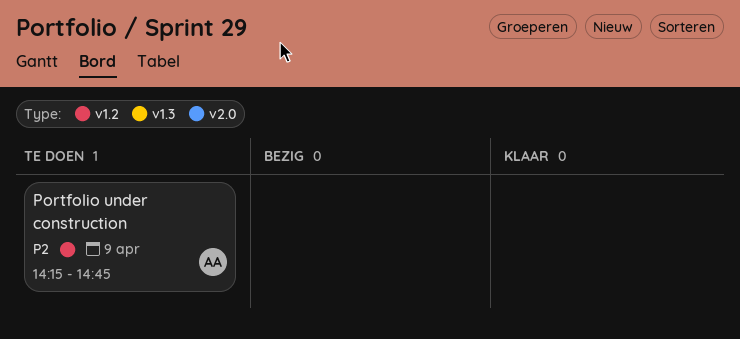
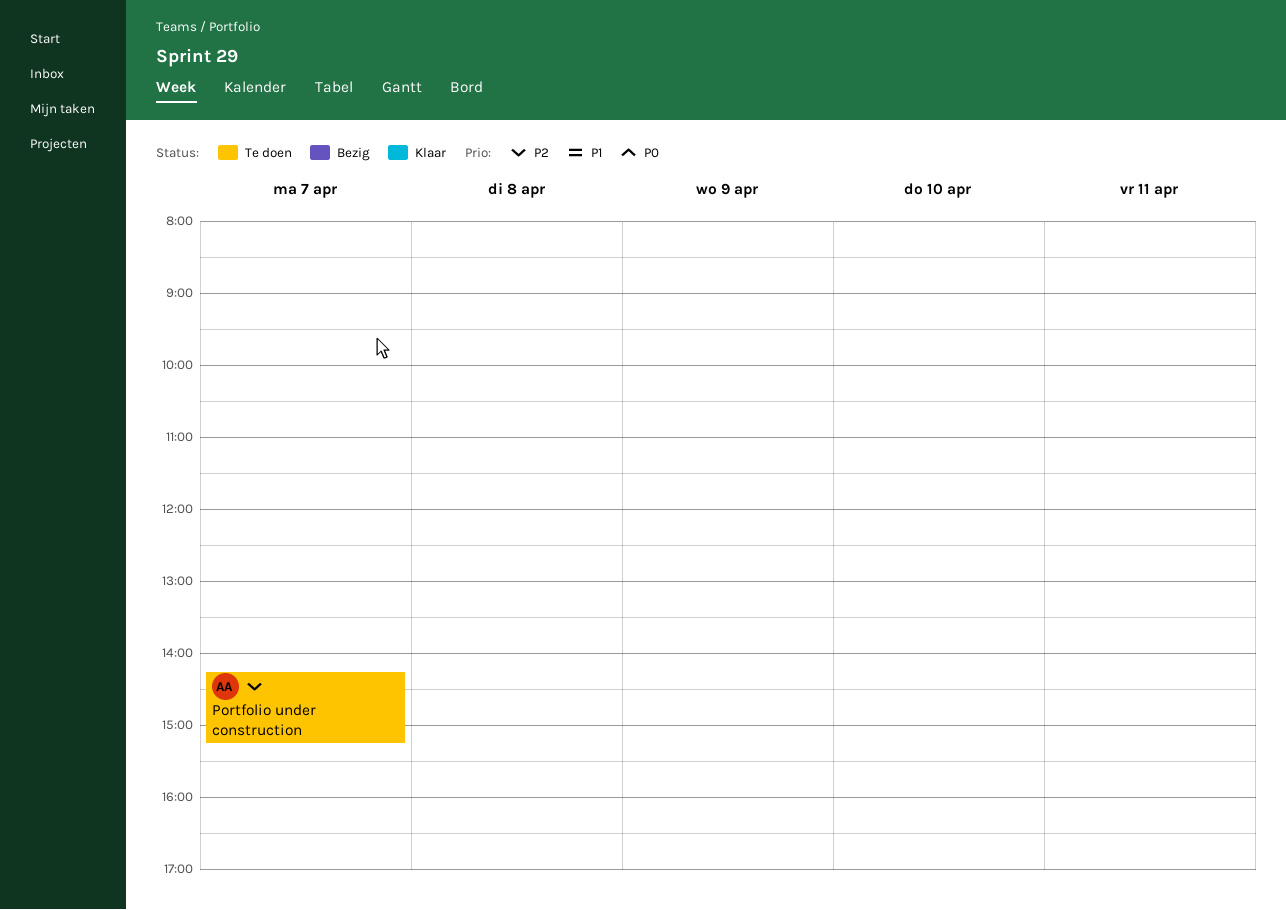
Portfolio under construction, day: Apr 9 -> Apr 7
Portfolio under construction, ends: 14:45 -> 15:15

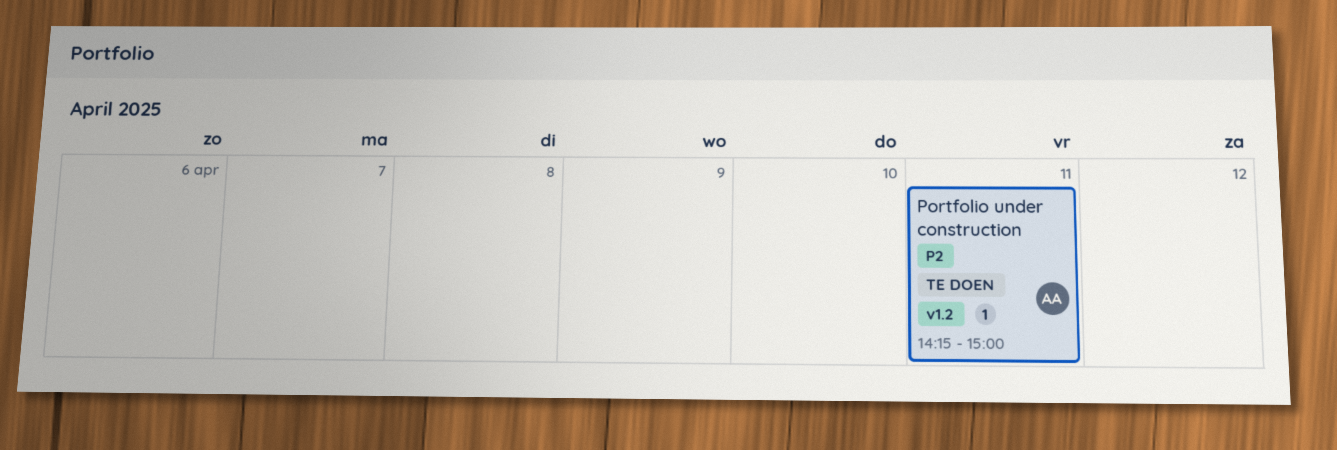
Portfolio under construction, day: Apr 7 -> Apr 11
Portfolio under construction, ends: 15:15 -> 15:00

